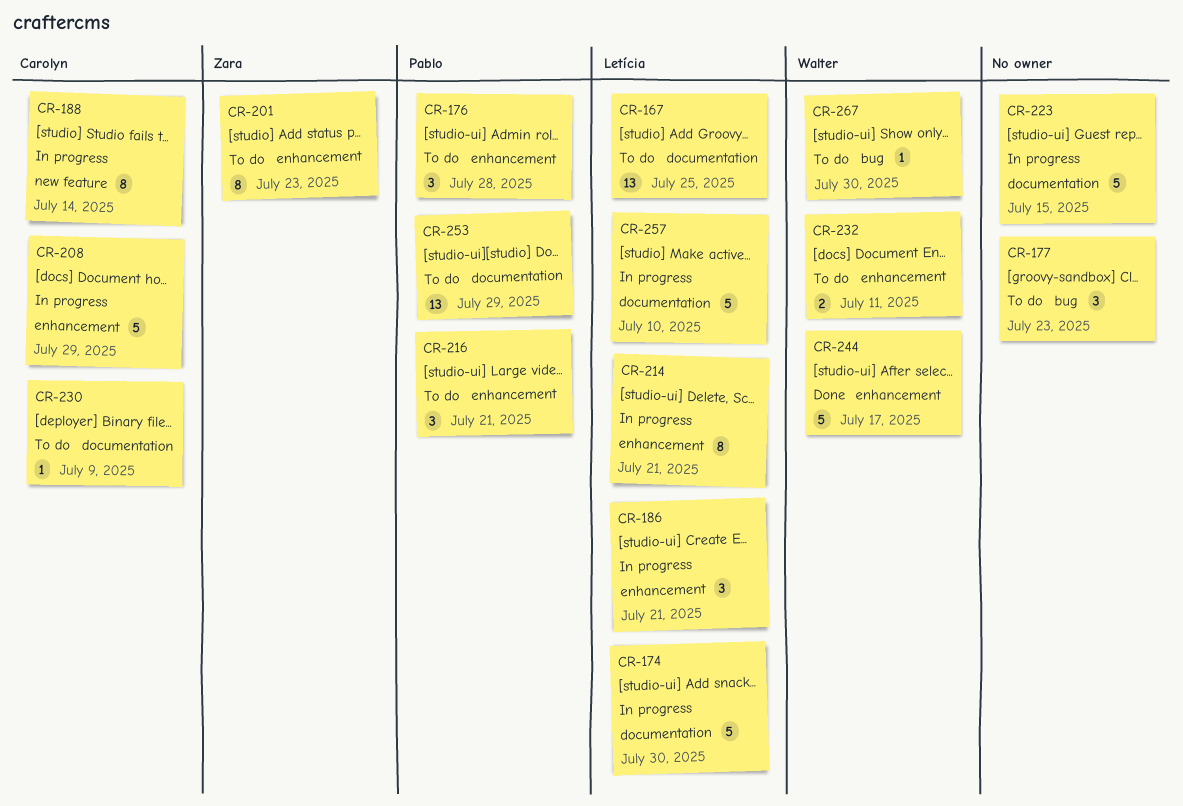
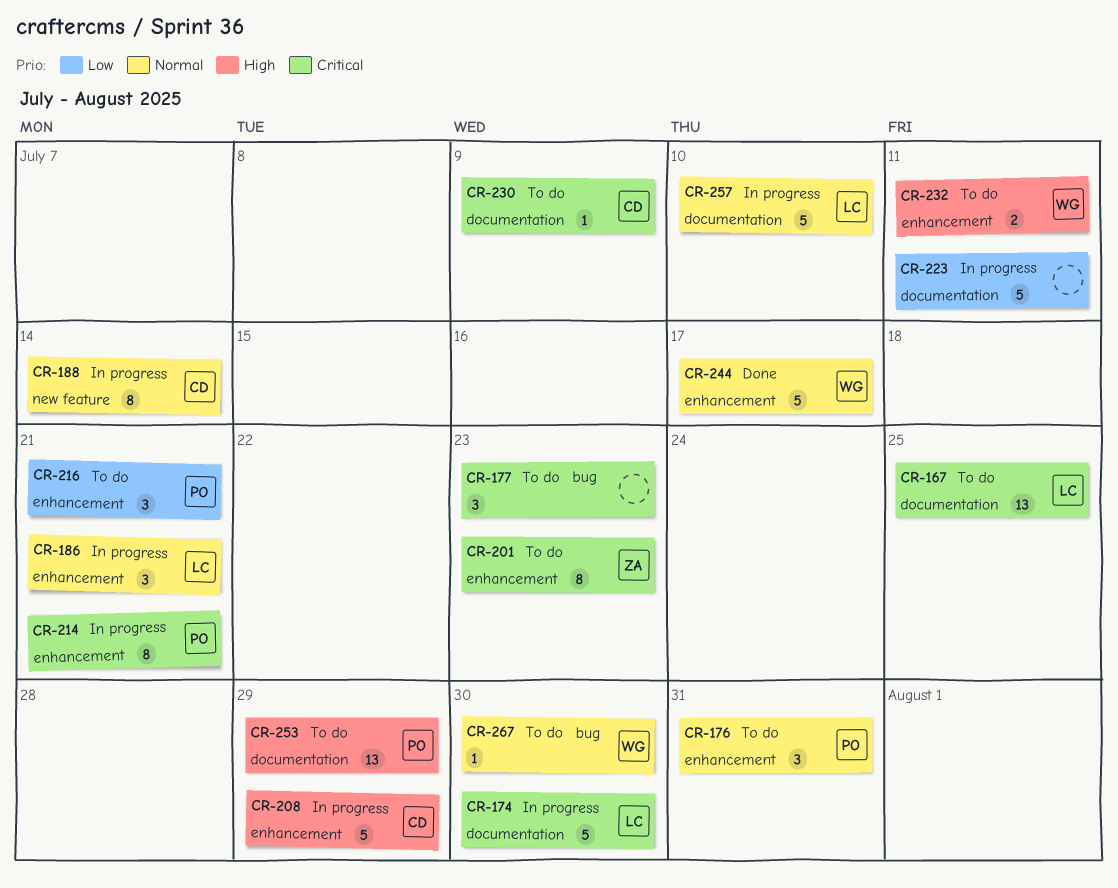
CR-176, due: Jul 28 -> Jul 31
CR-214, owner: Letícia -> Pablo
CR-223, due: Jul 15 -> Jul 11

